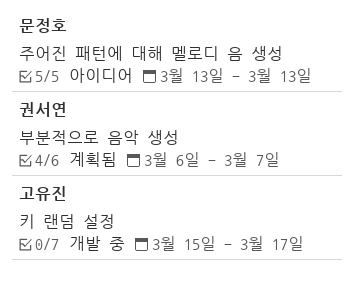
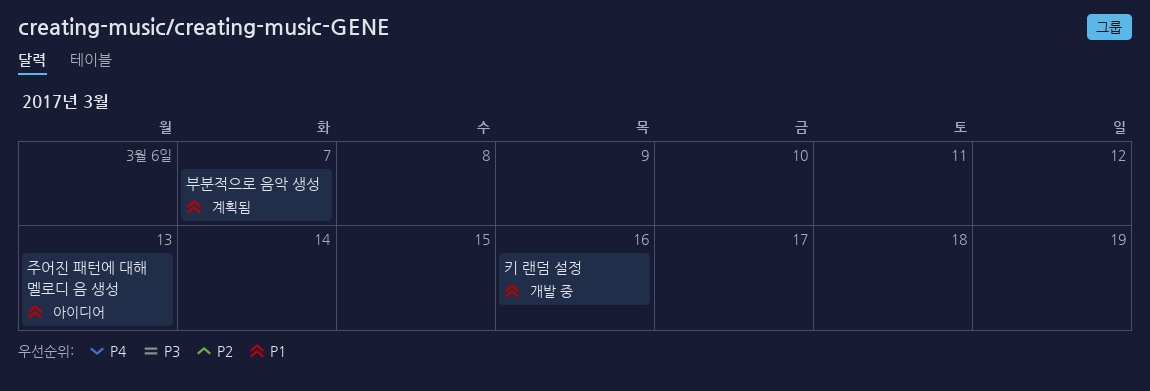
키 랜덤 설정, due: Mar 17 -> Mar 16

